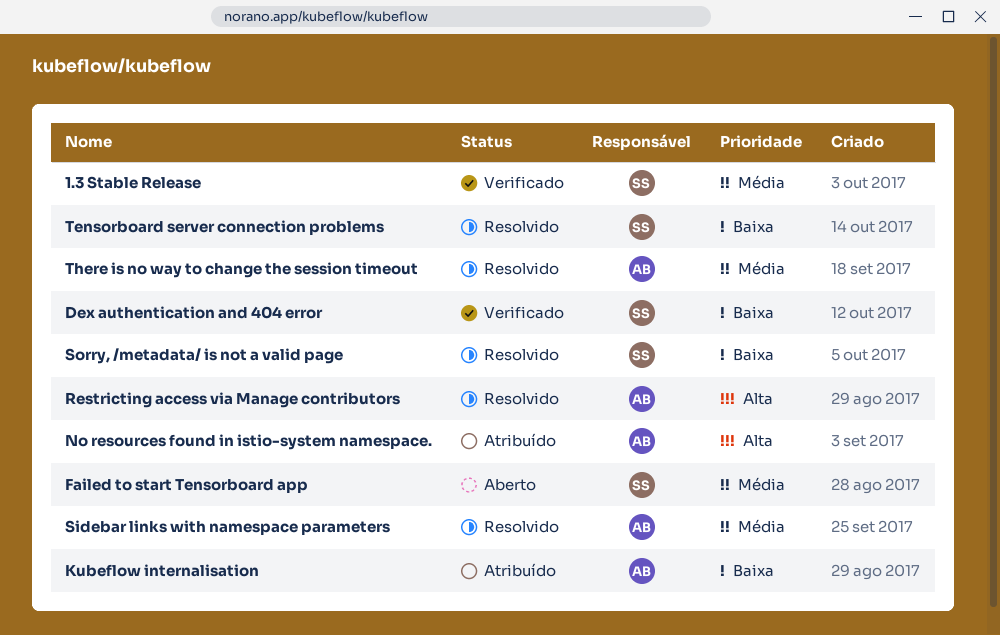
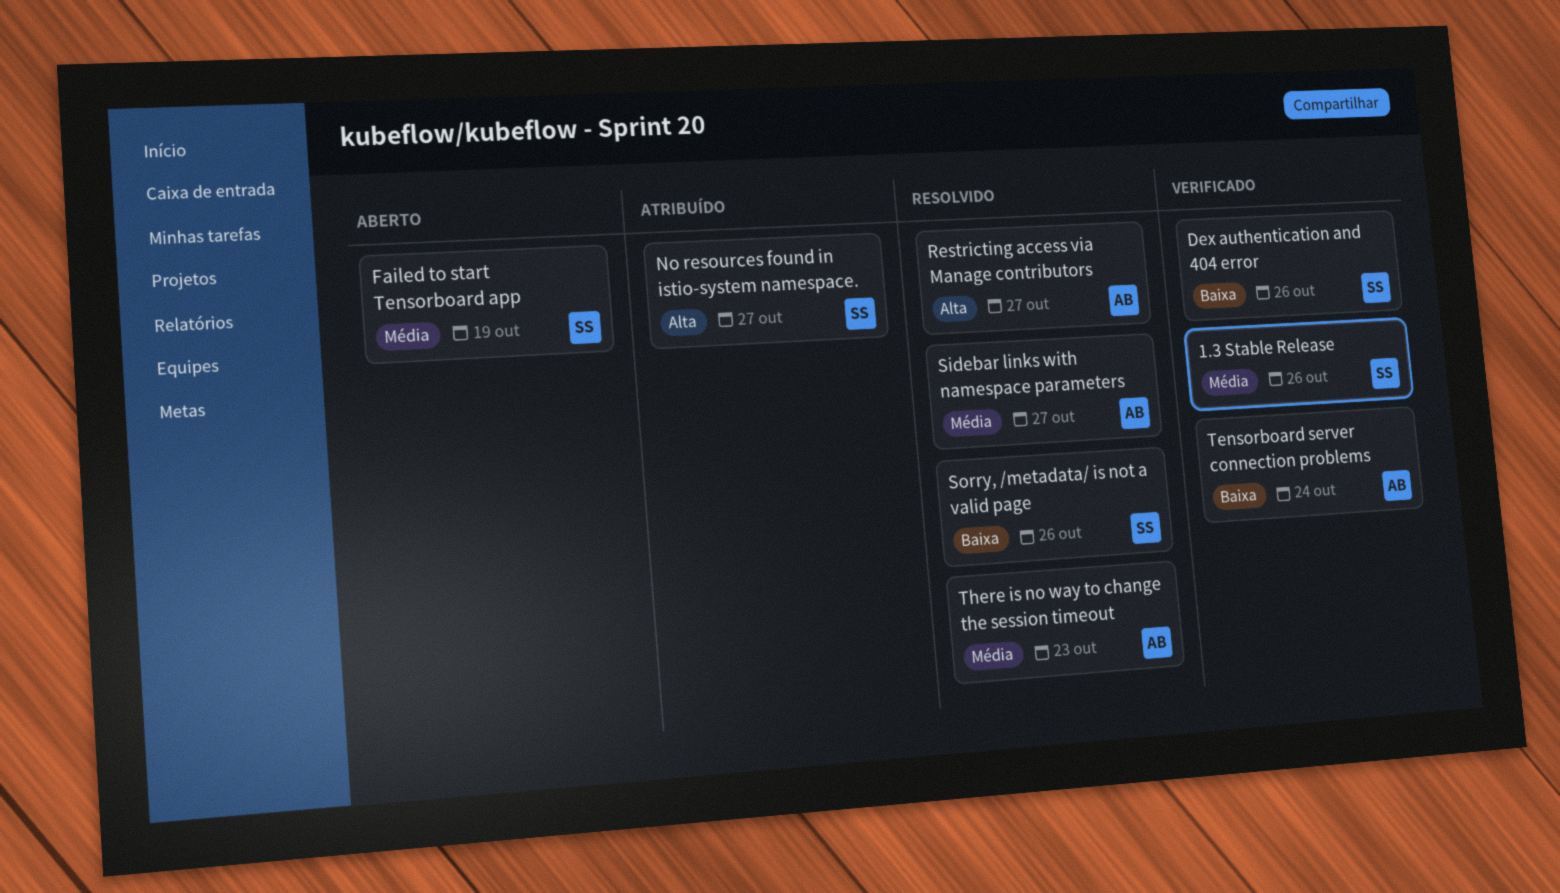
Kubeflow internalisation: present -> none
No resources found in istio-system namespace., owner: AB -> SS
Tensorboard server connection problems, status: Resolvido -> Verificado
Tensorboard server connection problems, owner: SS -> AB

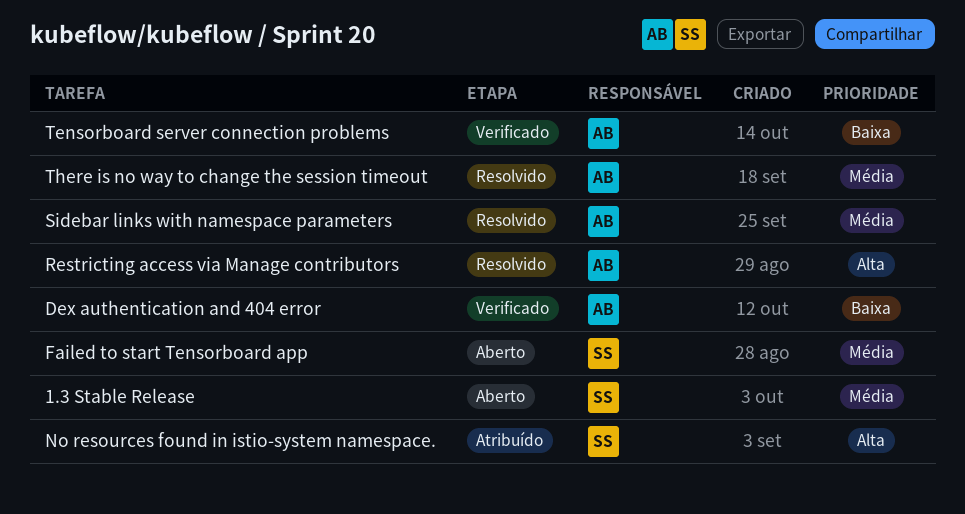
1.3 Stable Release, status: Verificado -> Aberto
Dex authentication and 404 error, owner: SS -> AB
Sorry, /metadata/ is not a valid page: present -> none

